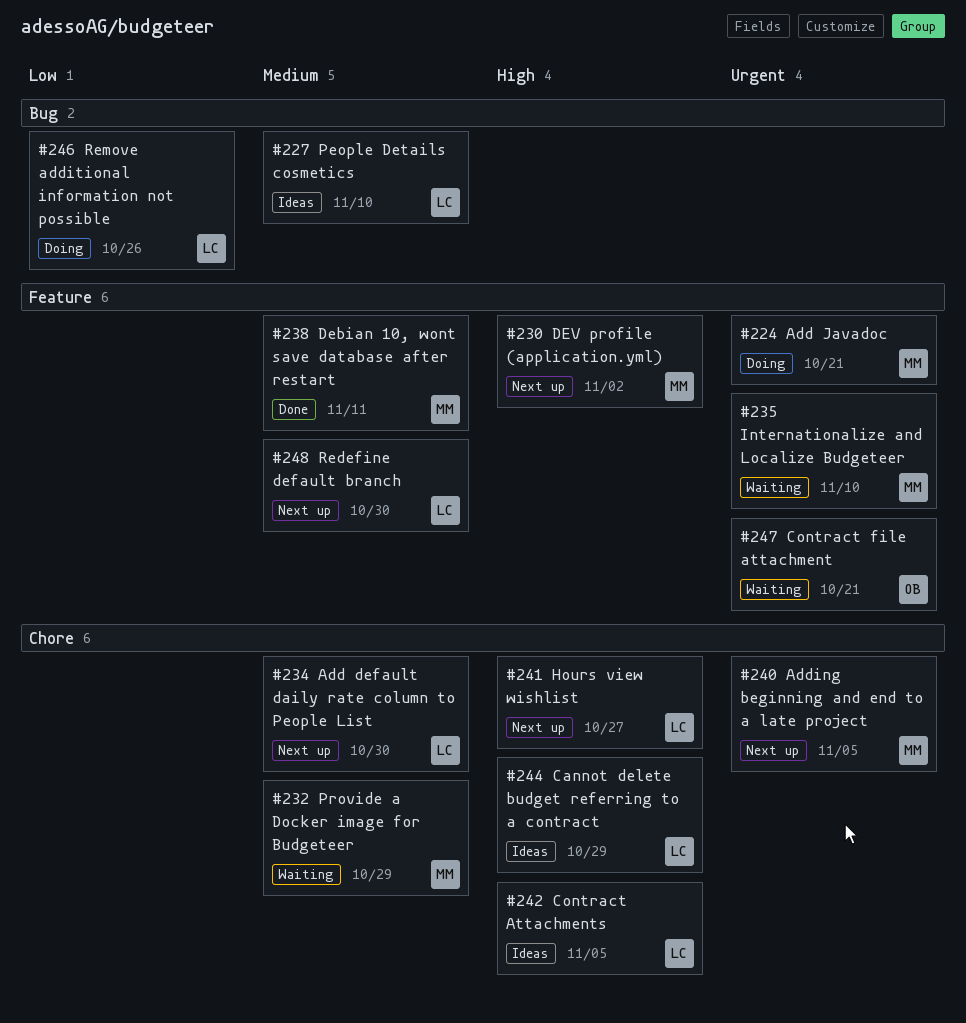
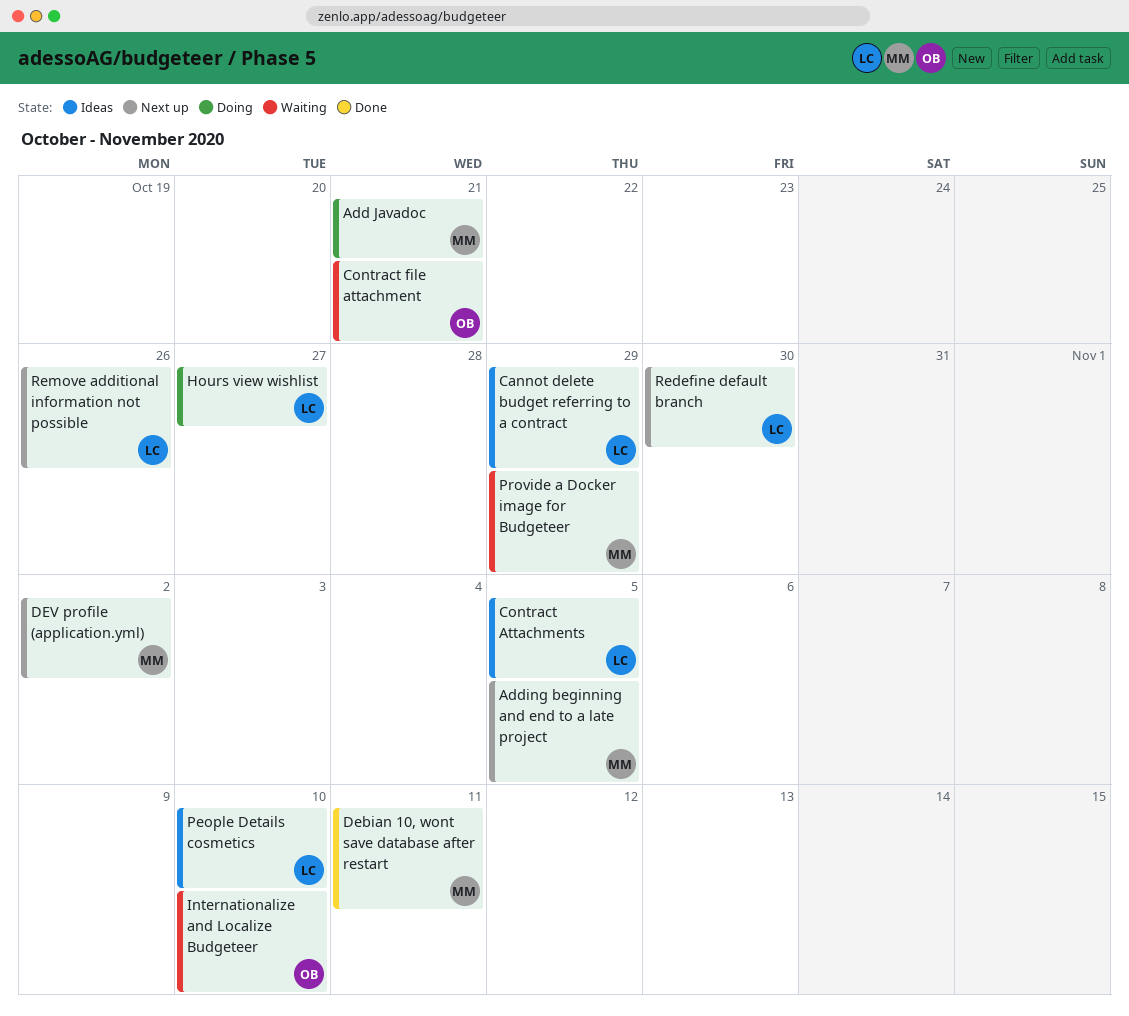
Add default daily rate column to People List: present -> none
Hours view wishlist, status: Next up -> Doing
Internationalize and Localize Budgeteer, owner: MM -> OB
Remove additional information not possible, status: Doing -> Next up

